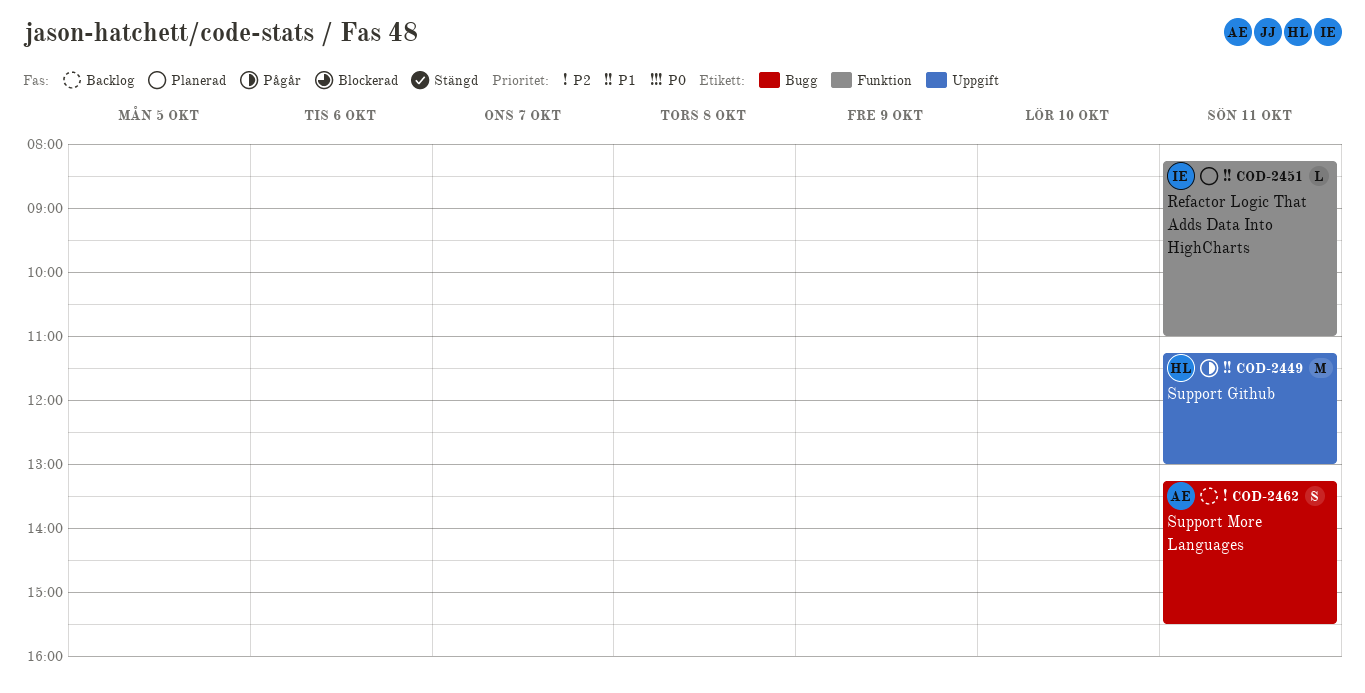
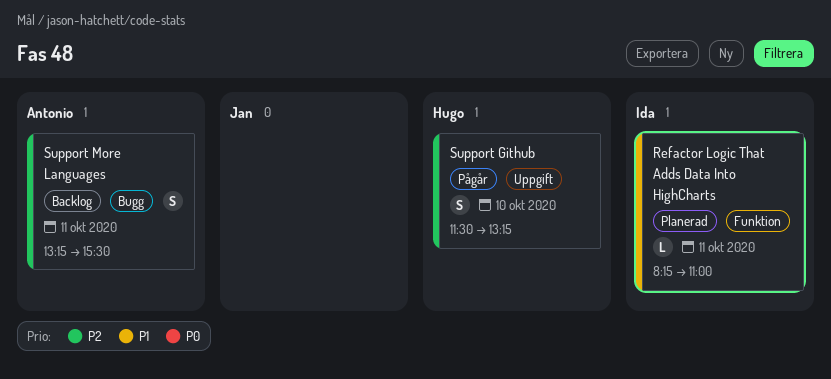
Support Github, priority: P1 -> P2
Support Github, estimate: M -> S
Support Github, day: Oct 11 -> Oct 10
Support Github, begins: 11:15 -> 11:30
Support Github, ends: 13:00 -> 13:15

